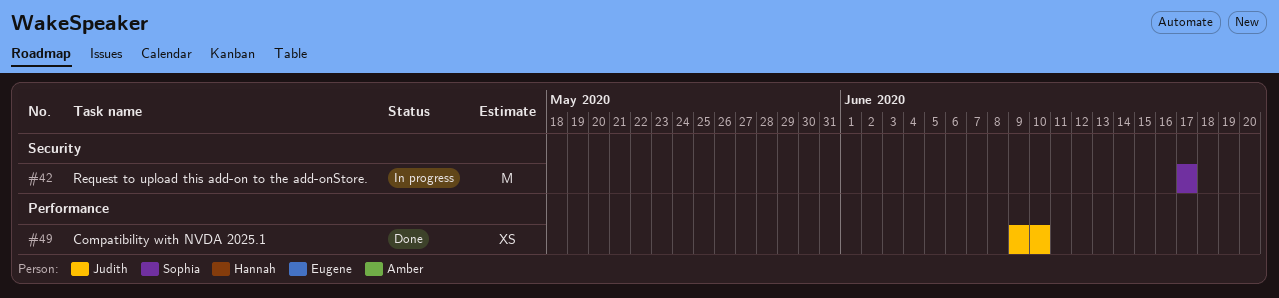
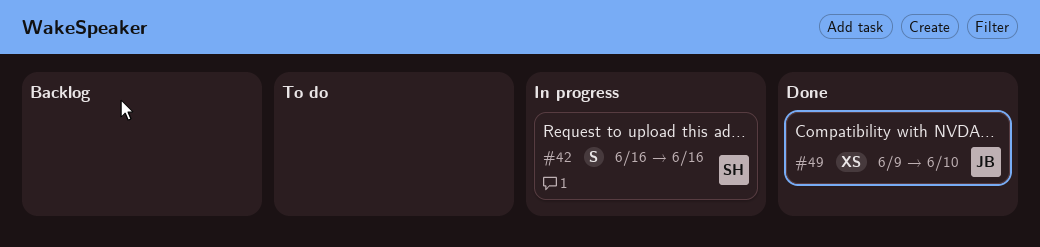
#42, estimate: M -> S
#42, start: Jun 17 -> Jun 16
#42, due: Jun 17 -> Jun 16

